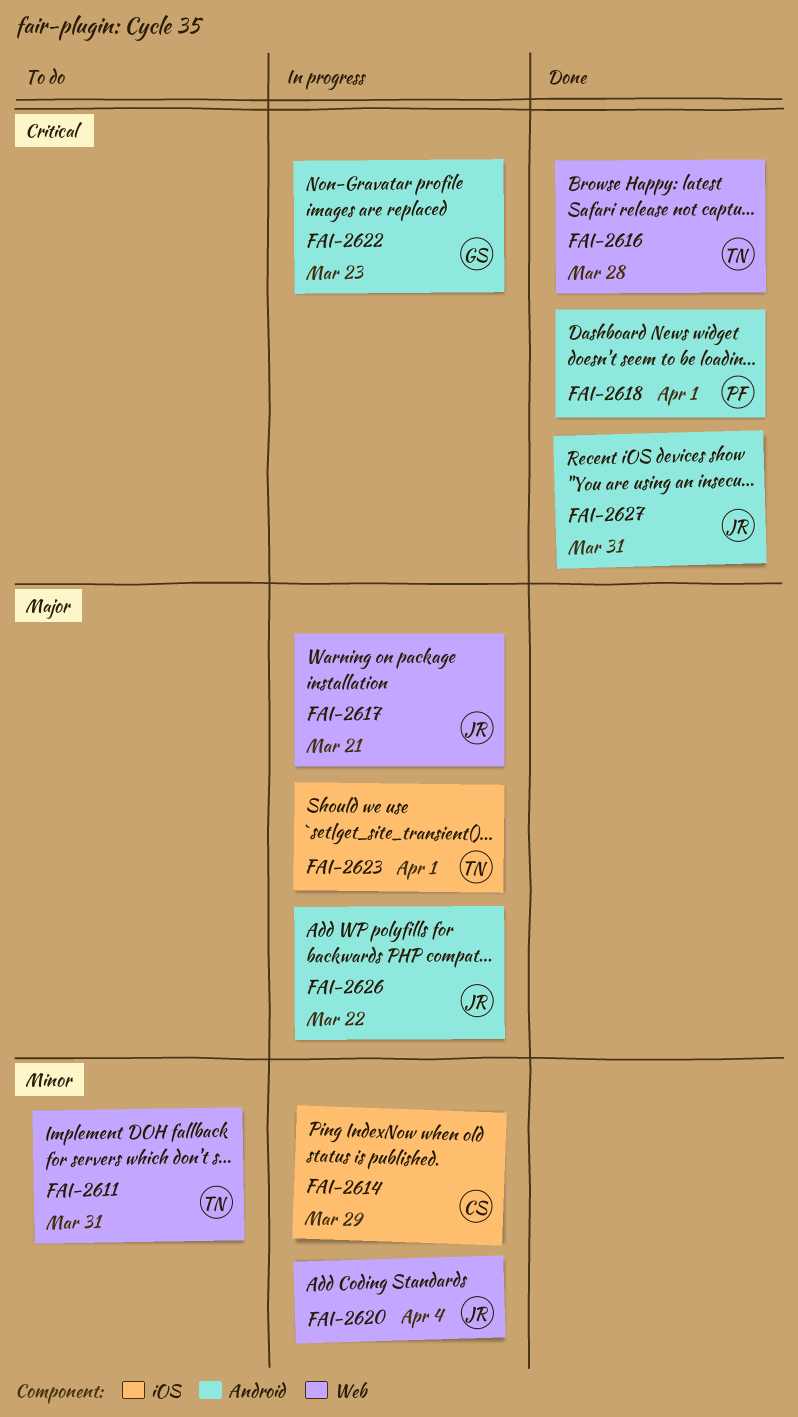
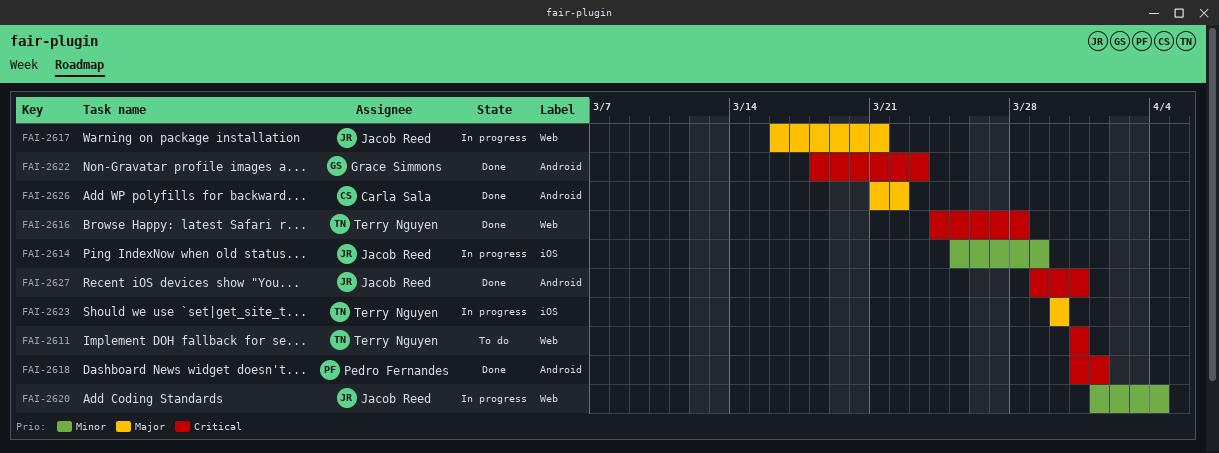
FAI-2611, priority: Minor -> Critical
FAI-2614, owner: Carla Sala -> Jacob Reed
FAI-2622, status: In progress -> Done
FAI-2623, due: Apr 1 -> Mar 30
FAI-2626, status: In progress -> Done
FAI-2626, owner: Jacob Reed -> Carla Sala

